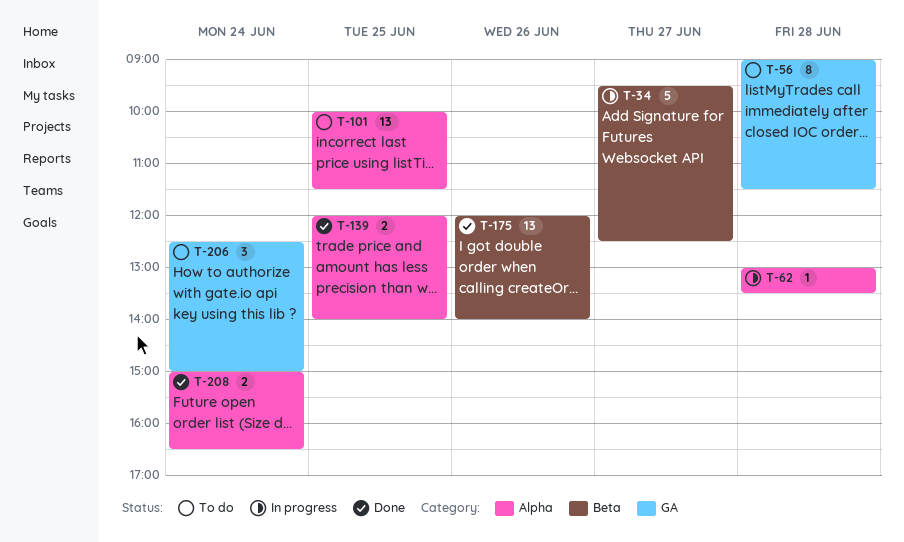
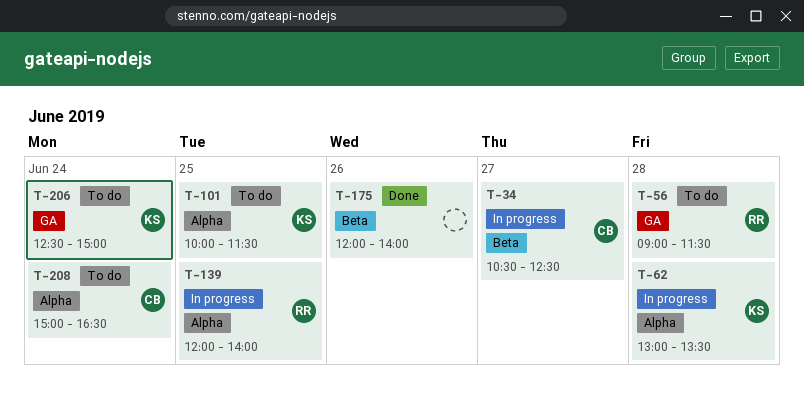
T-34, begins: 09:30 -> 10:30
T-139, status: Done -> In progress
T-208, status: Done -> To do

